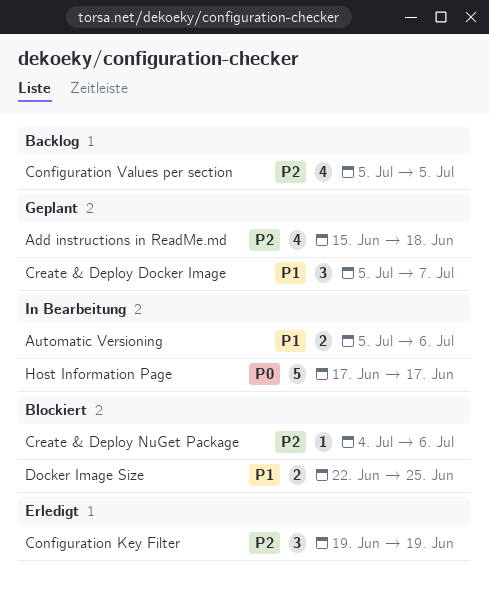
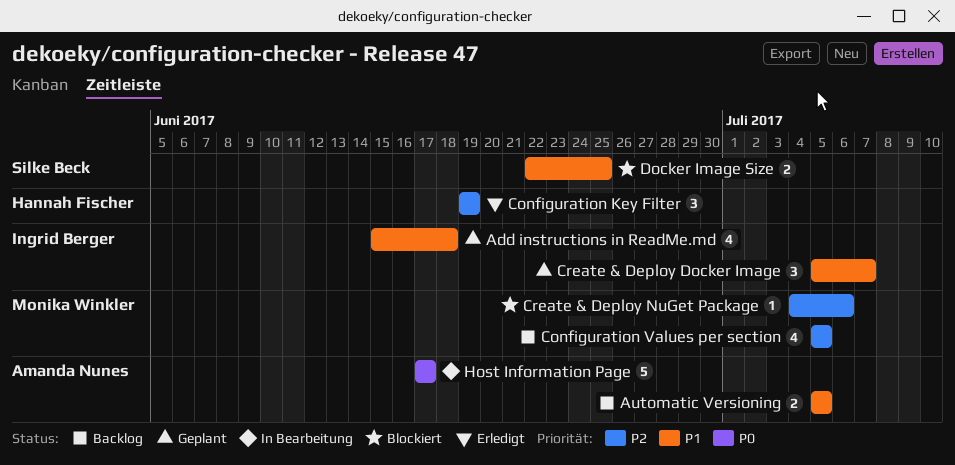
Add instructions in ReadMe.md, priority: P2 -> P1
Automatic Versioning, status: In Bearbeitung -> Backlog
Automatic Versioning, due: Jul 6 -> Jul 5

